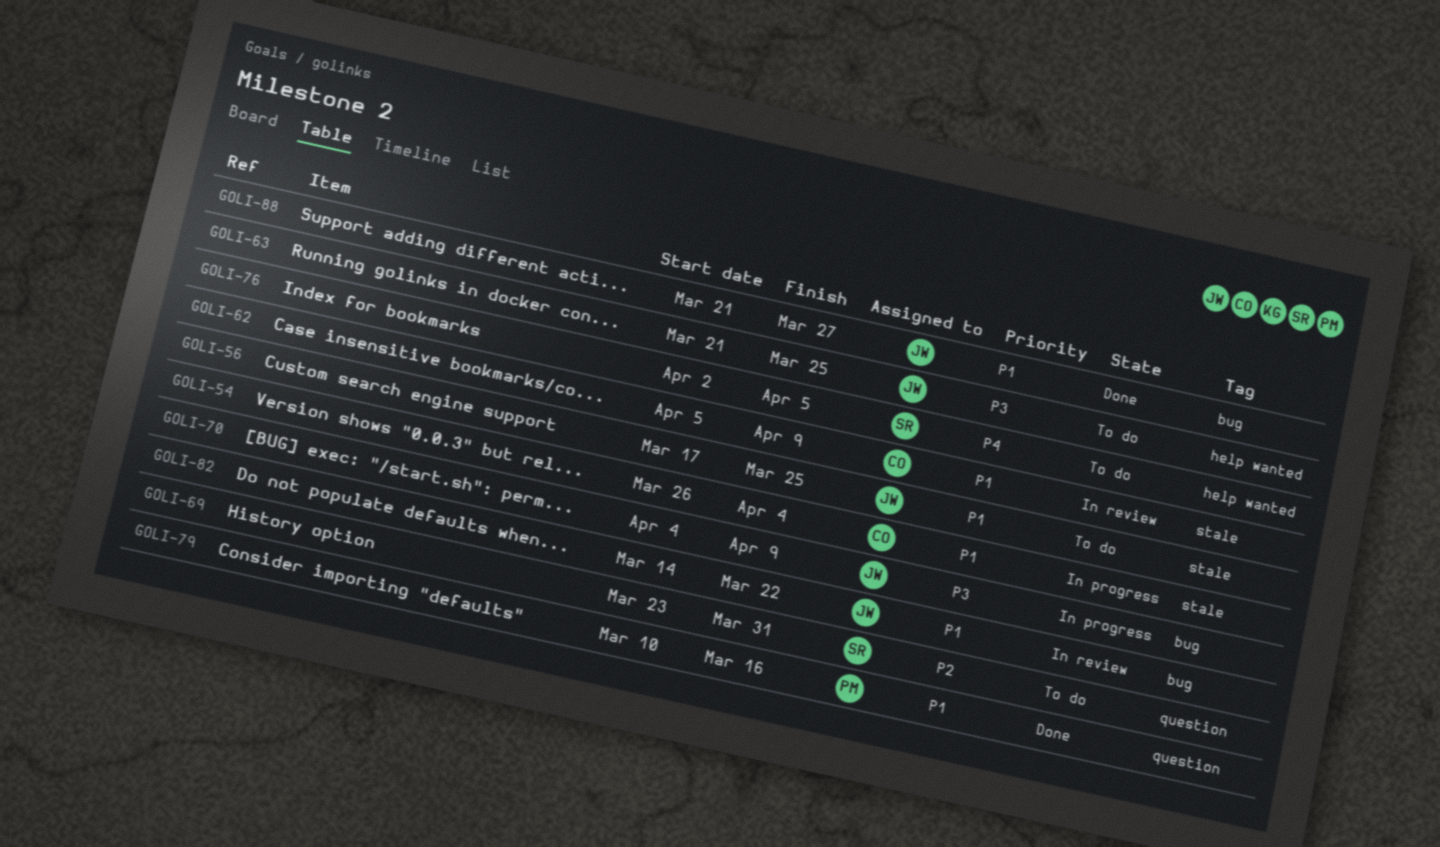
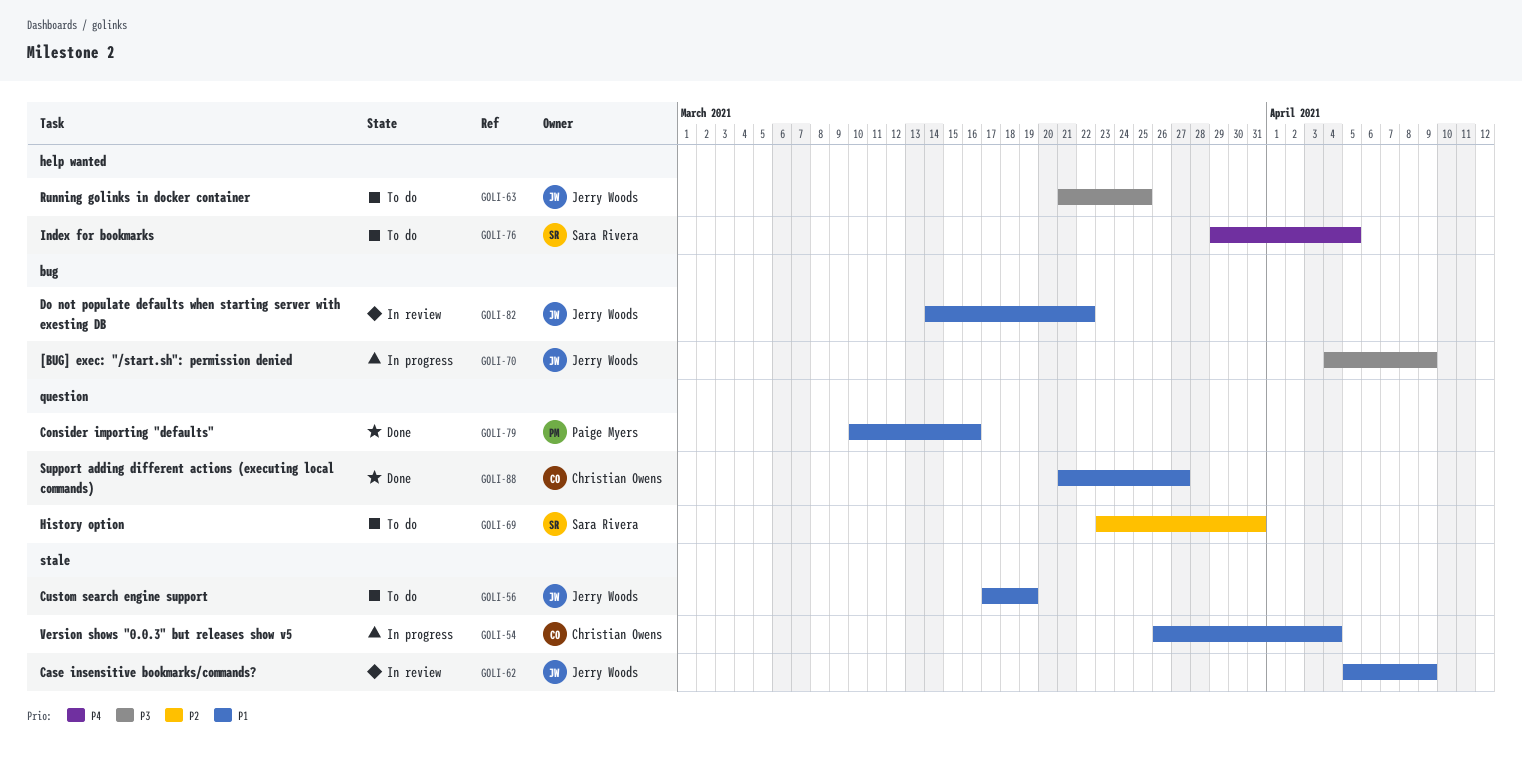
GOLI-56, due: Mar 25 -> Mar 19
GOLI-62, owner: Christian Owens -> Jerry Woods
GOLI-76, start: Apr 2 -> Mar 29
GOLI-88, owner: Jerry Woods -> Christian Owens
GOLI-88, label: bug -> question

